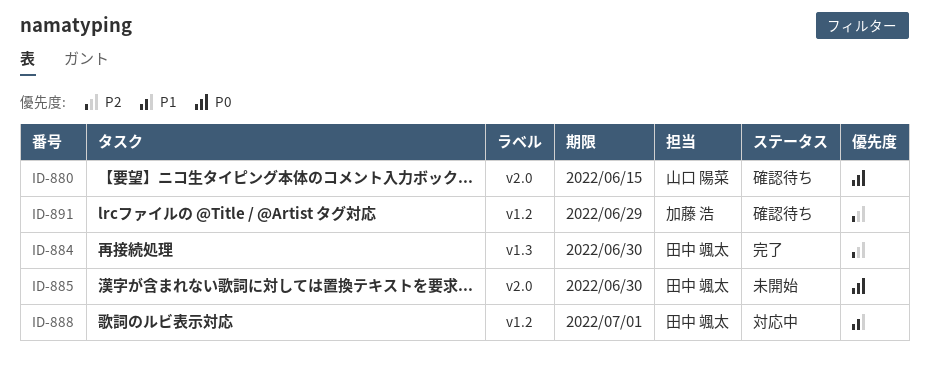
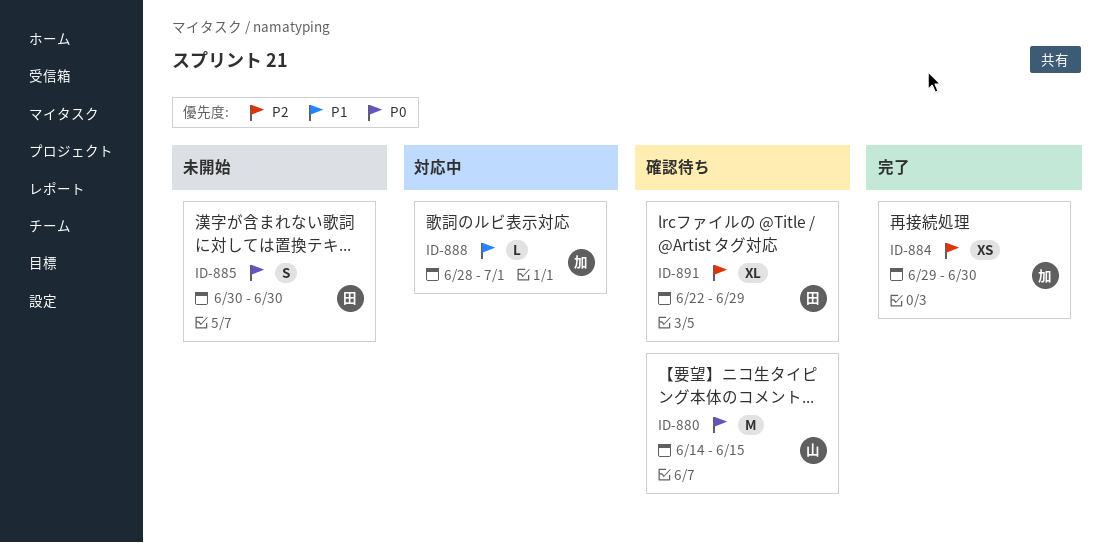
ID-884, owner: 田中 颯太 -> 加藤 浩
ID-888, owner: 田中 颯太 -> 加藤 浩
ID-891, owner: 加藤 浩 -> 田中 颯太

